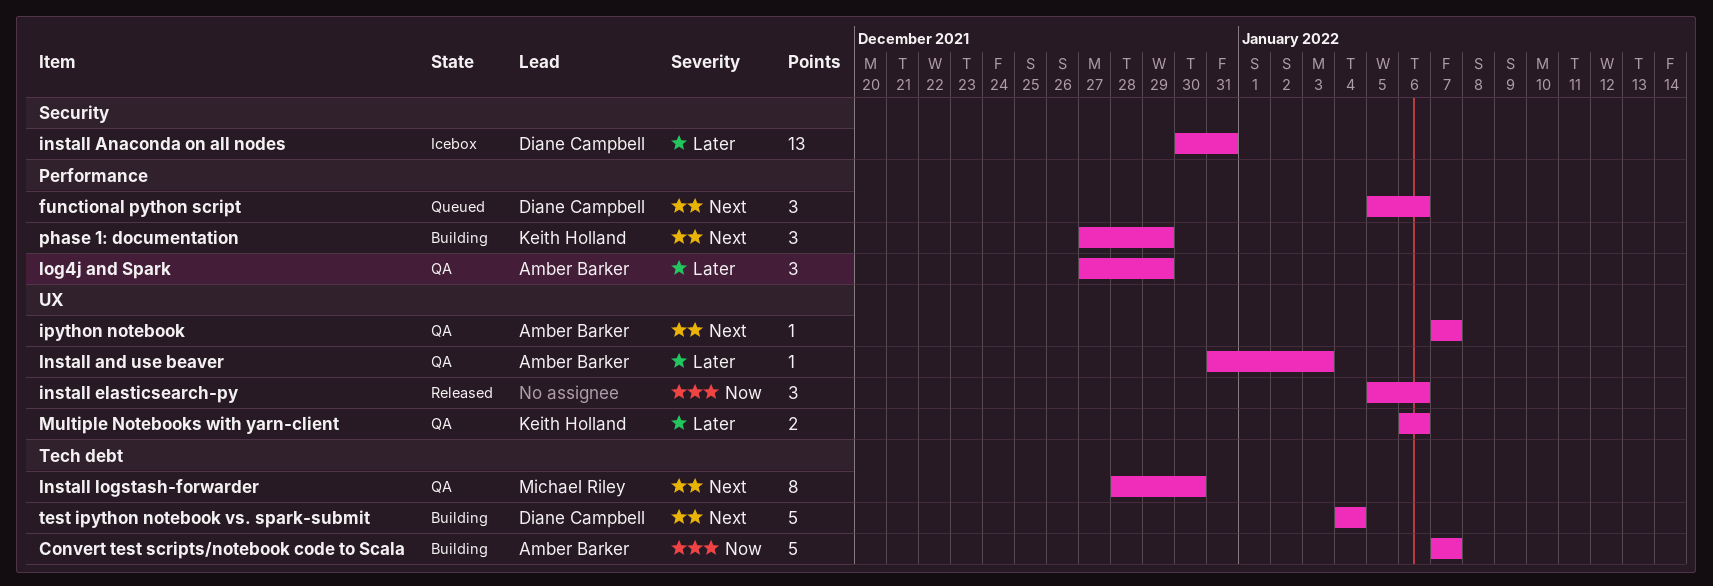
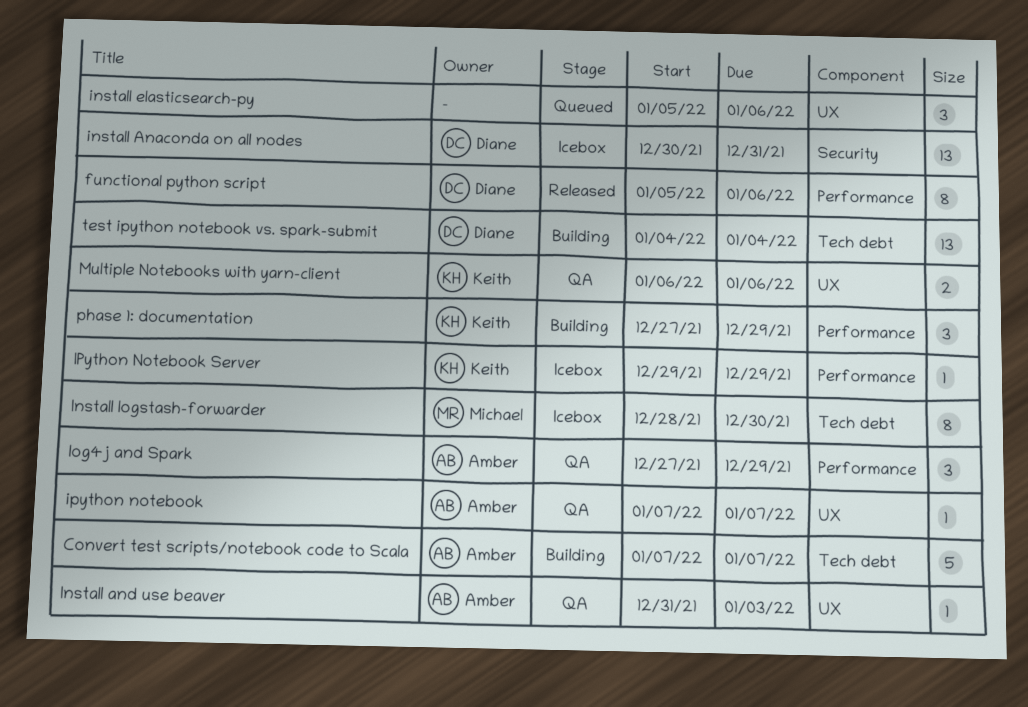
functional python script, status: Queued -> Released
functional python script, estimate: 3 -> 8
install elasticsearch-py, status: Released -> Queued
Install logstash-forwarder, status: QA -> Icebox
IPython Notebook Server: none -> present
test ipython notebook vs. spark-submit, estimate: 5 -> 13

